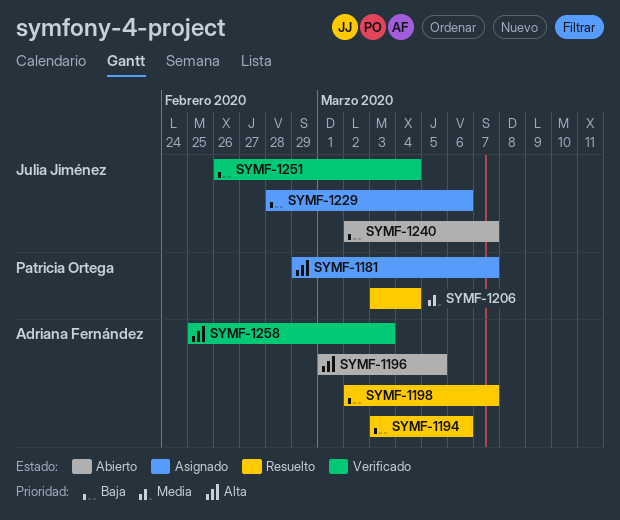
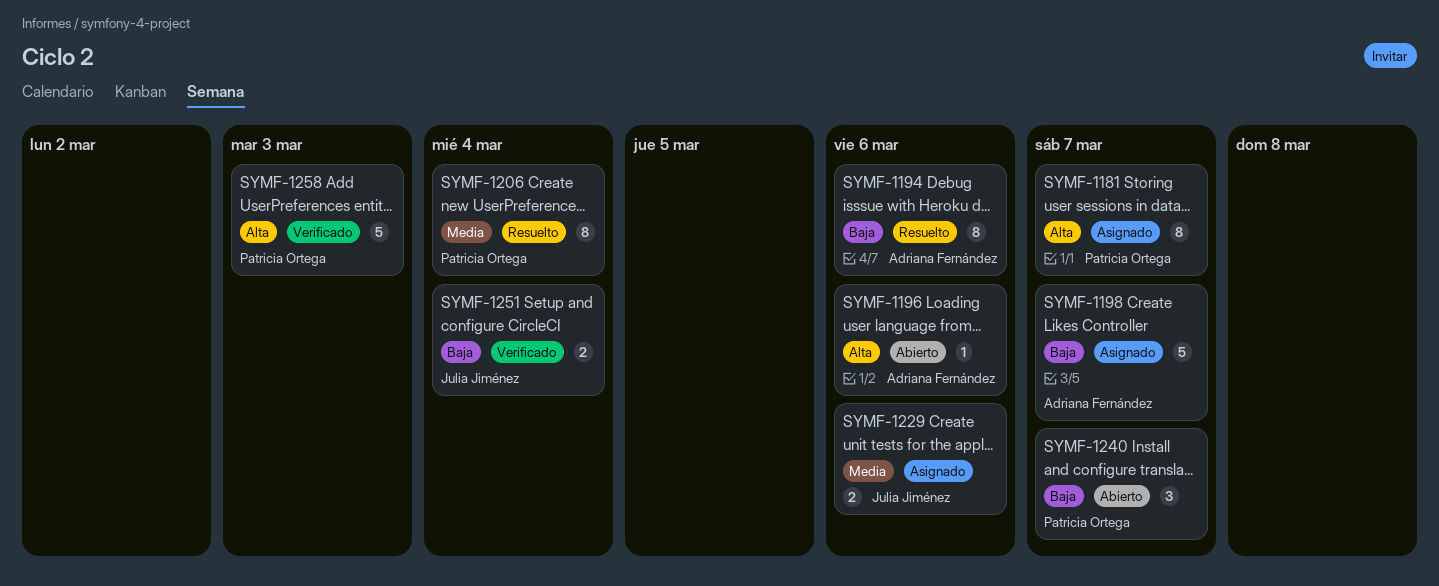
SYMF-1196, due: Mar 5 -> Mar 6
SYMF-1198, status: Resuelto -> Asignado
SYMF-1229, priority: Baja -> Media
SYMF-1240, owner: Julia Jiménez -> Patricia Ortega
SYMF-1258, owner: Adriana Fernández -> Patricia Ortega

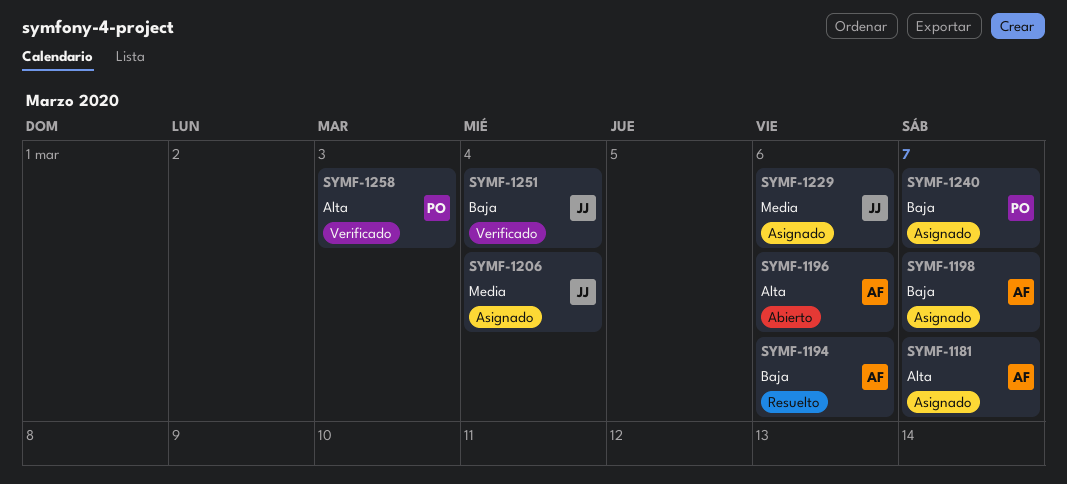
SYMF-1181, owner: Patricia Ortega -> Adriana Fernández
SYMF-1206, status: Resuelto -> Asignado
SYMF-1206, owner: Patricia Ortega -> Julia Jiménez
SYMF-1240, status: Abierto -> Asignado

